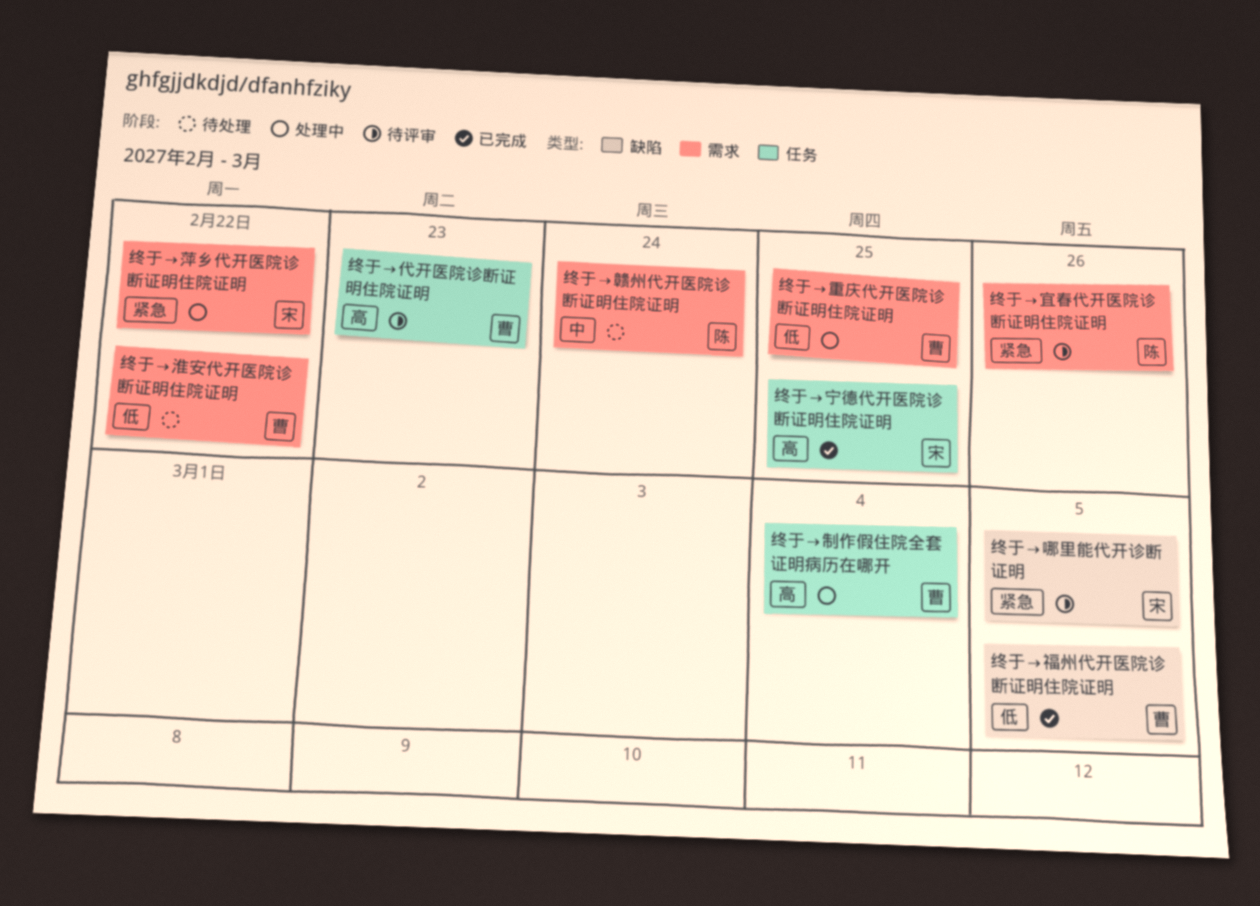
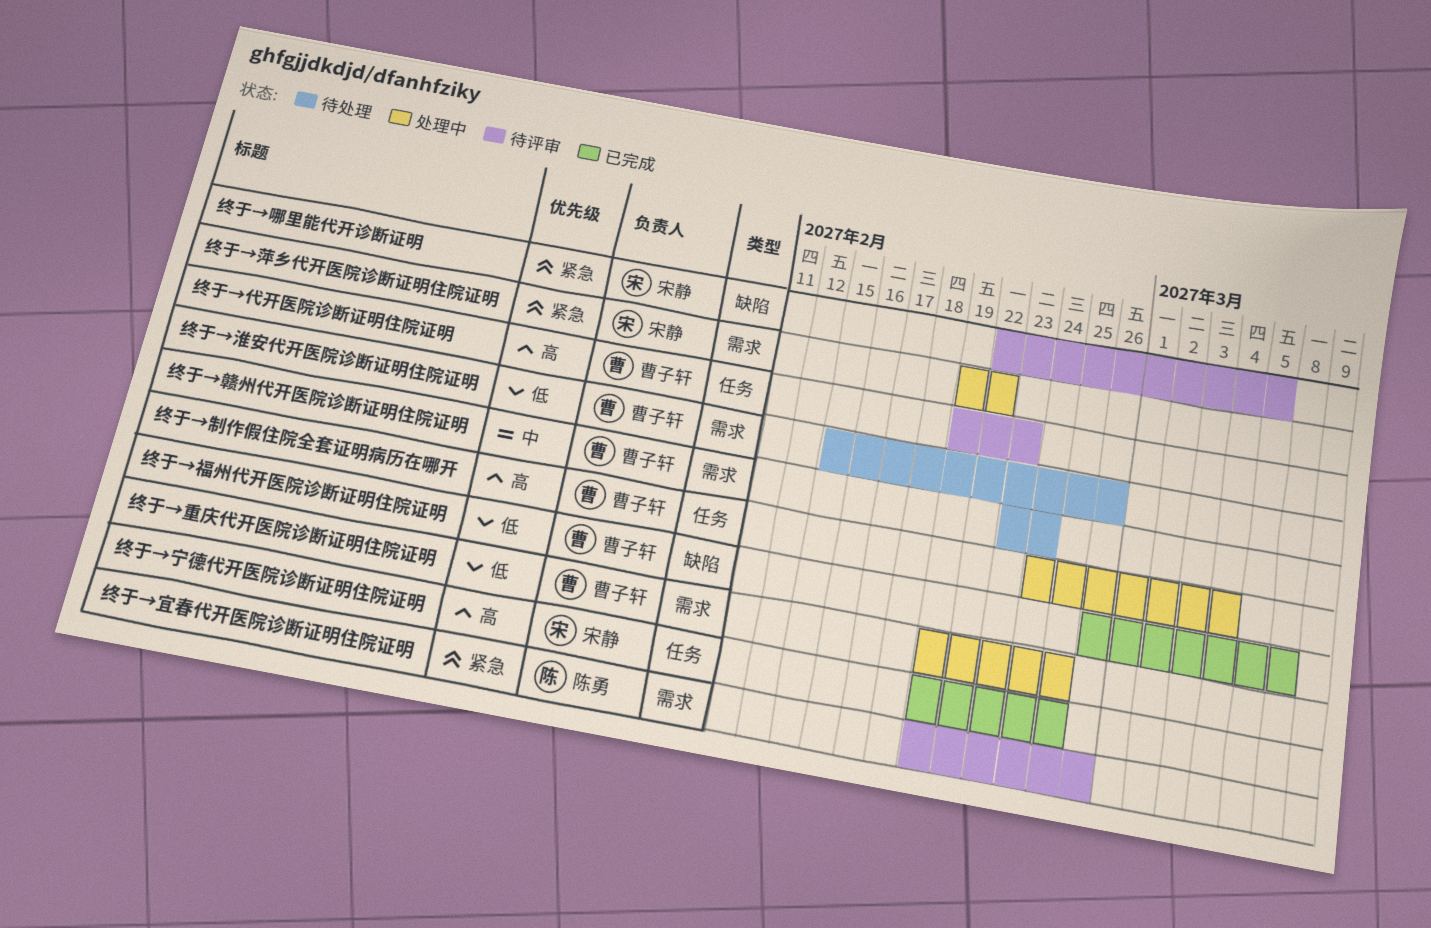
终于→淮安代开医院诊断证明住院证明, due: Feb 22 -> Feb 26
终于→福州代开医院诊断证明住院证明, due: Mar 5 -> Mar 8
终于→赣州代开医院诊断证明住院证明, owner: 陈勇 -> 曹子轩

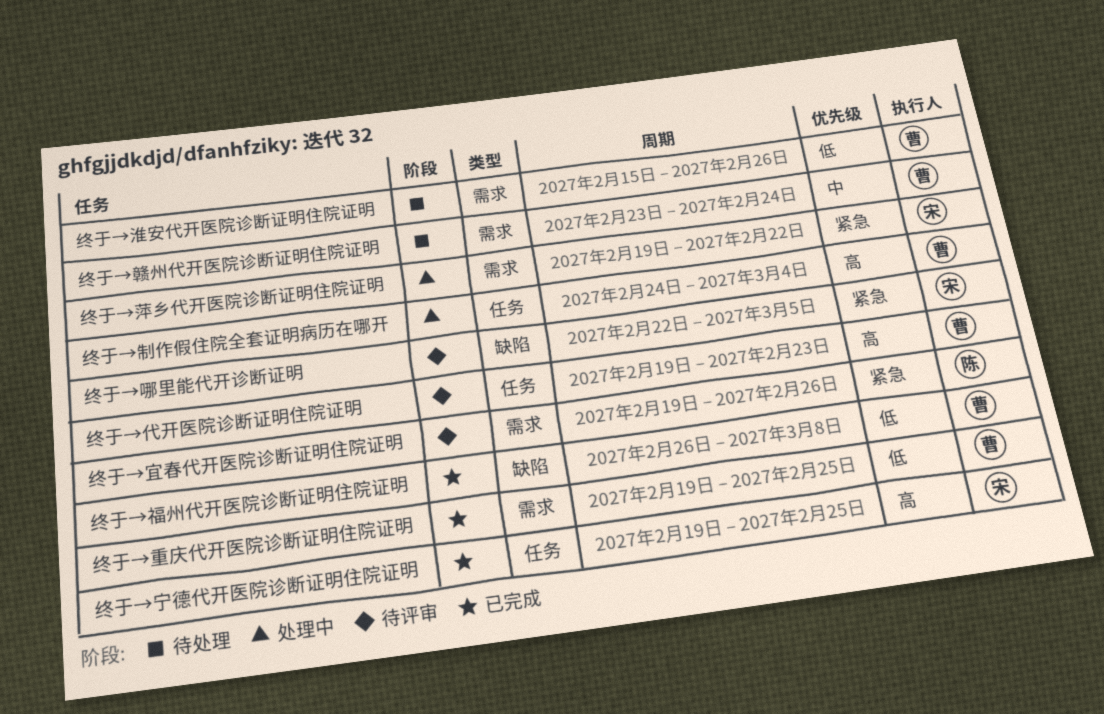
终于→重庆代开医院诊断证明住院证明, status: 处理中 -> 已完成

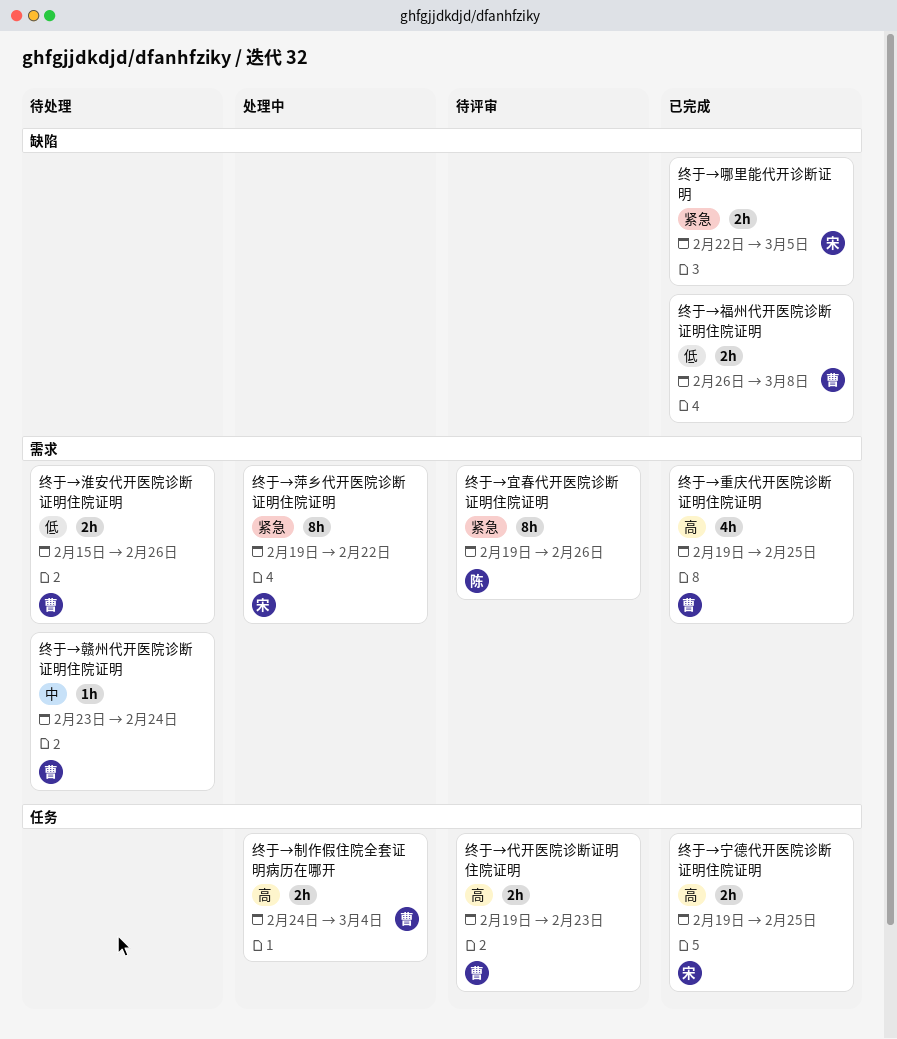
终于→哪里能代开诊断证明, status: 待评审 -> 已完成
终于→重庆代开医院诊断证明住院证明, priority: 低 -> 高

